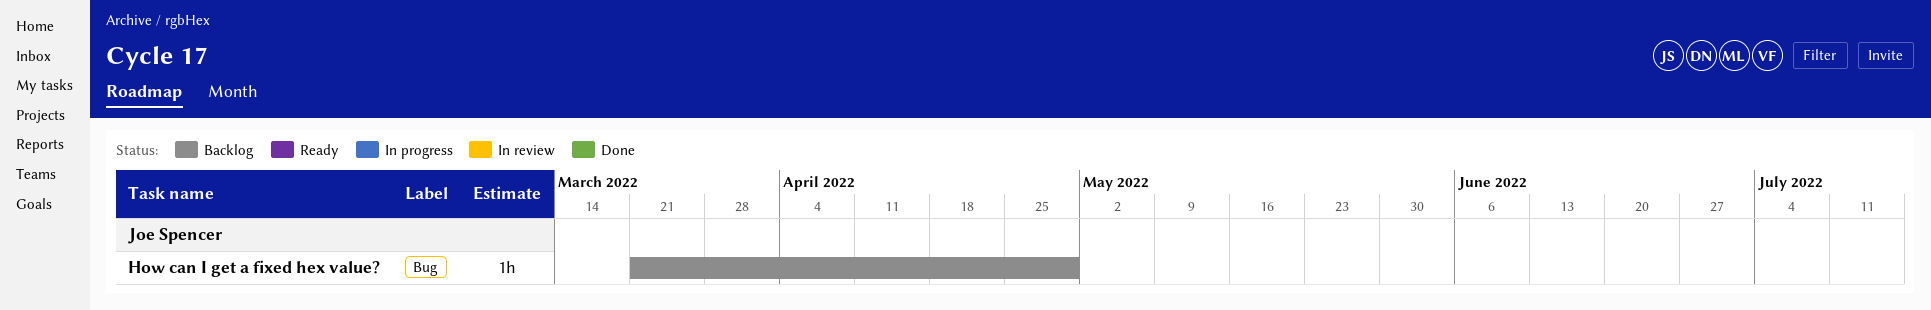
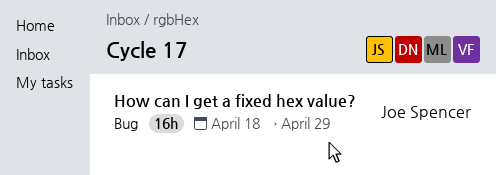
How can I get a fixed hex value?, estimate: 1h -> 16h
How can I get a fixed hex value?, start: Mar 21 -> Apr 18

